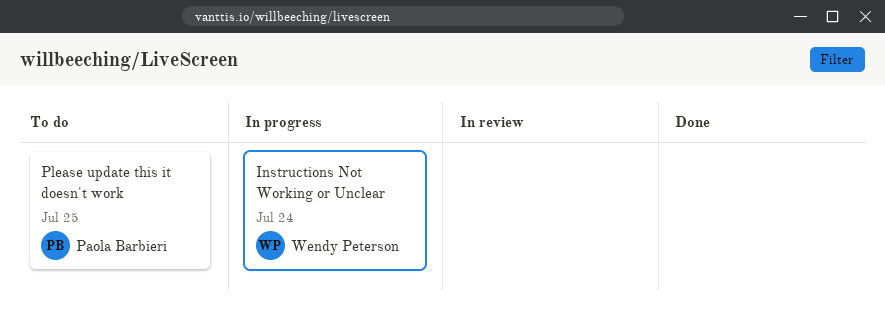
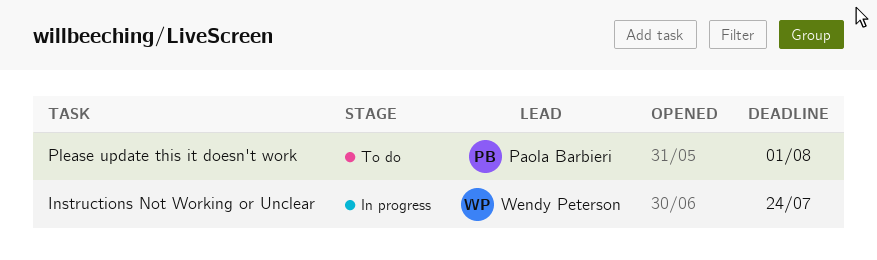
Please update this it doesn't work, due: Jul 25 -> Aug 1

